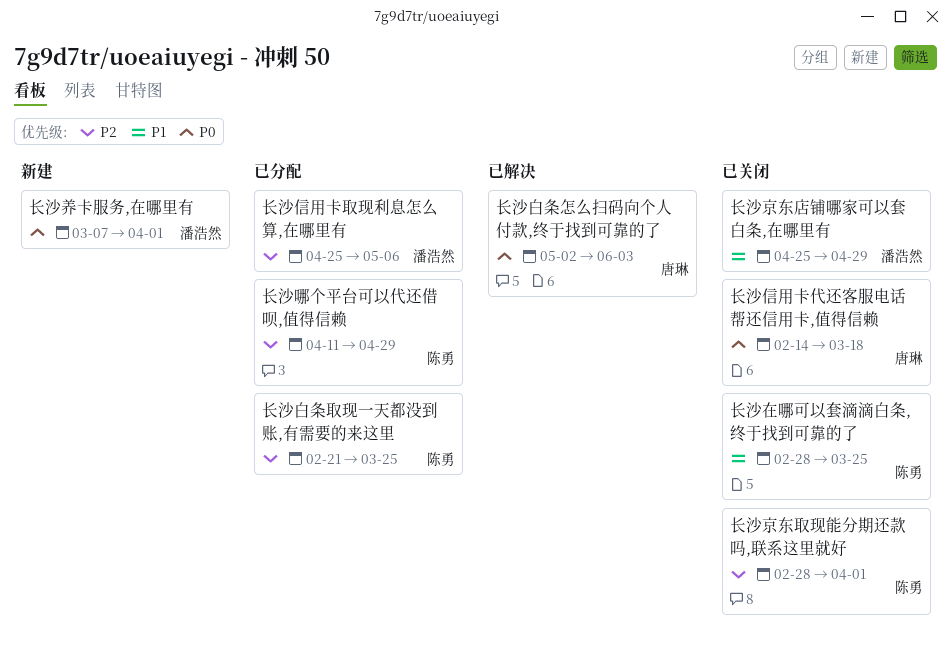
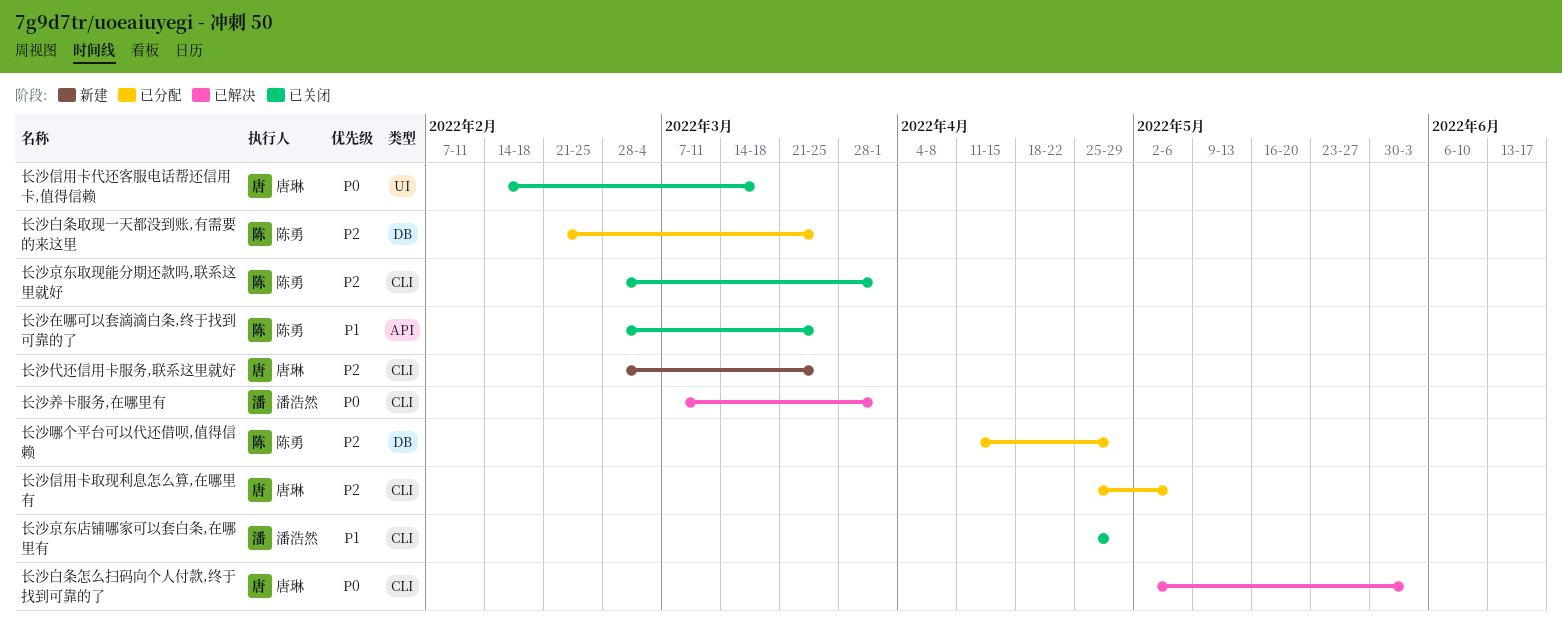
长沙代还信用卡服务,联系这里就好: none -> present
长沙信用卡取现利息怎么算,在哪里有, owner: 潘浩然 -> 唐琳
长沙养卡服务,在哪里有, status: 新建 -> 已解决

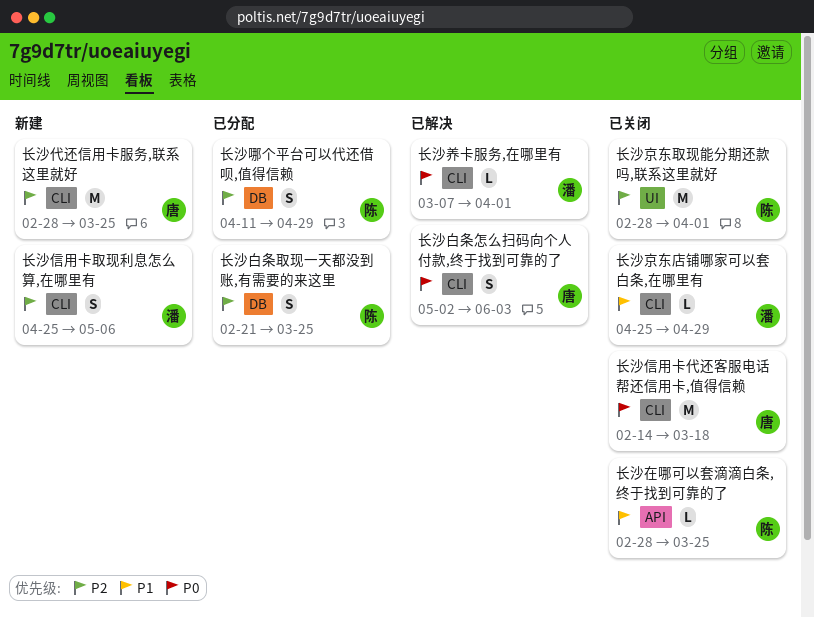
长沙京东取现能分期还款吗,联系这里就好, label: CLI -> UI
长沙信用卡代还客服电话帮还信用卡,值得信赖, label: UI -> CLI
长沙信用卡取现利息怎么算,在哪里有, status: 已分配 -> 新建
长沙信用卡取现利息怎么算,在哪里有, owner: 唐琳 -> 潘浩然

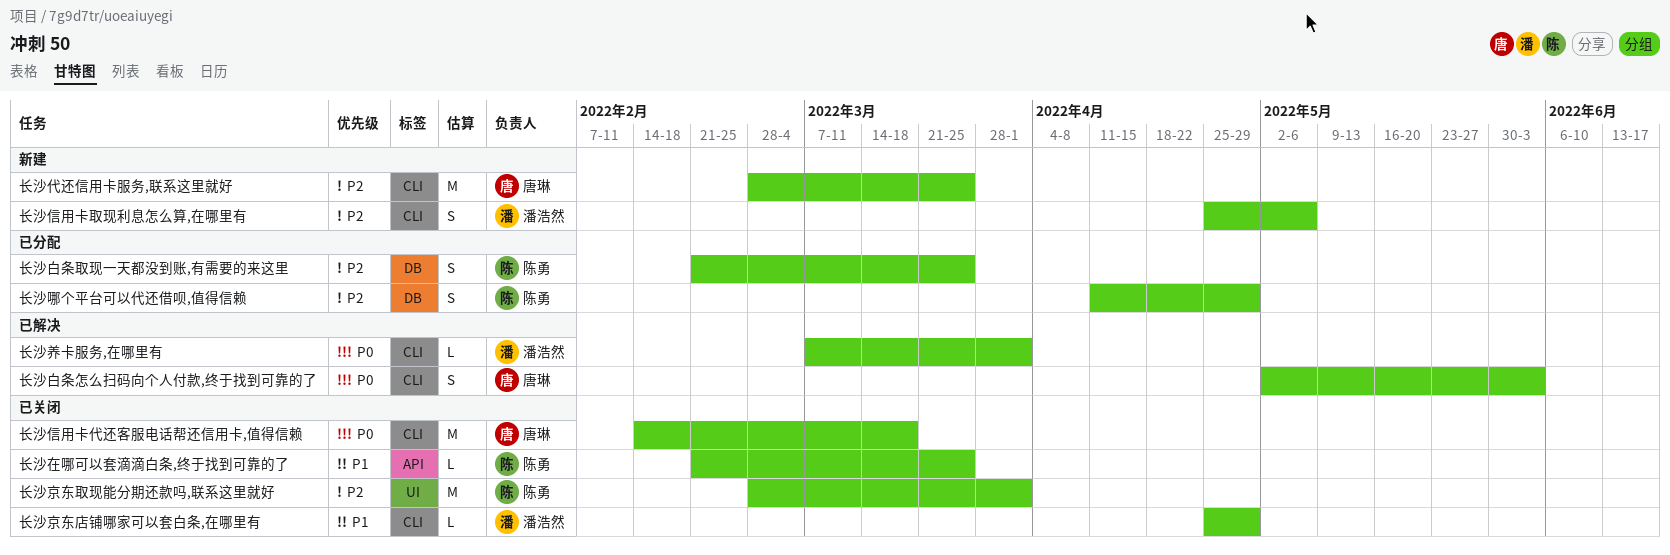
长沙在哪可以套滴滴白条,终于找到可靠的了, start: Feb 28 -> Feb 21

